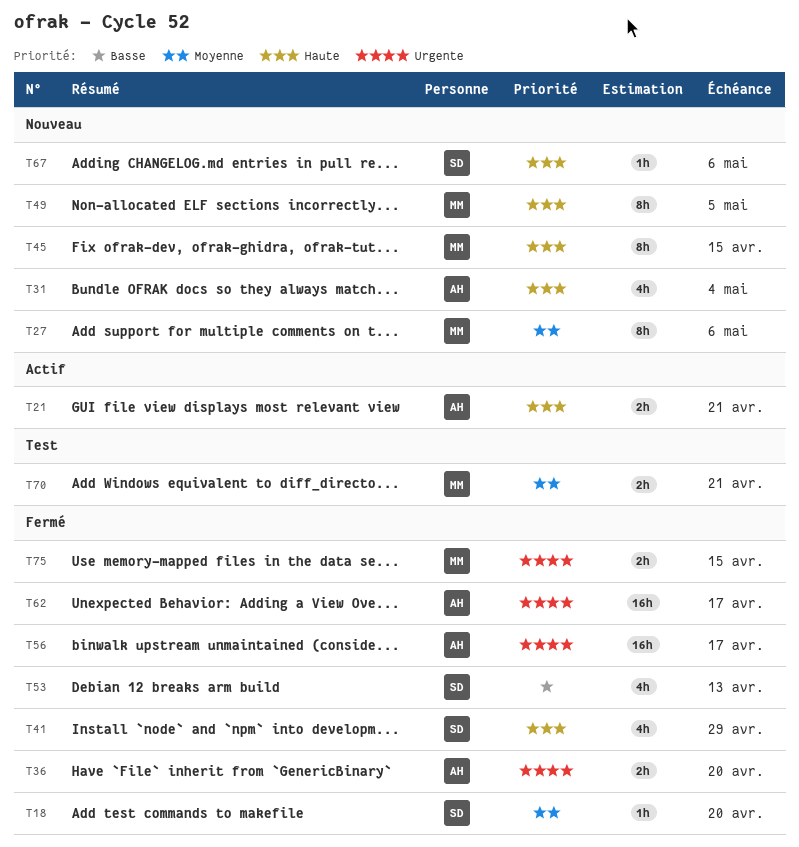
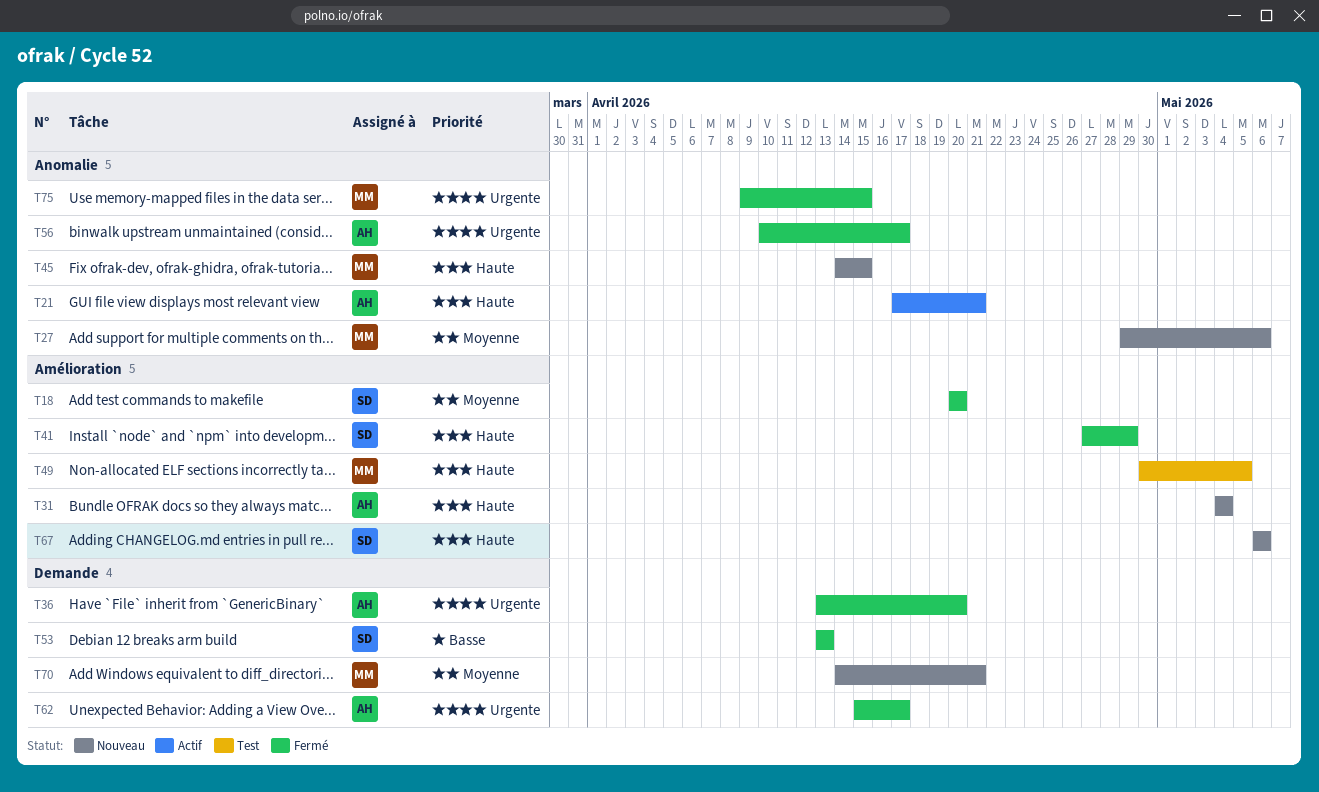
T49, status: Nouveau -> Test
T70, status: Test -> Nouveau

